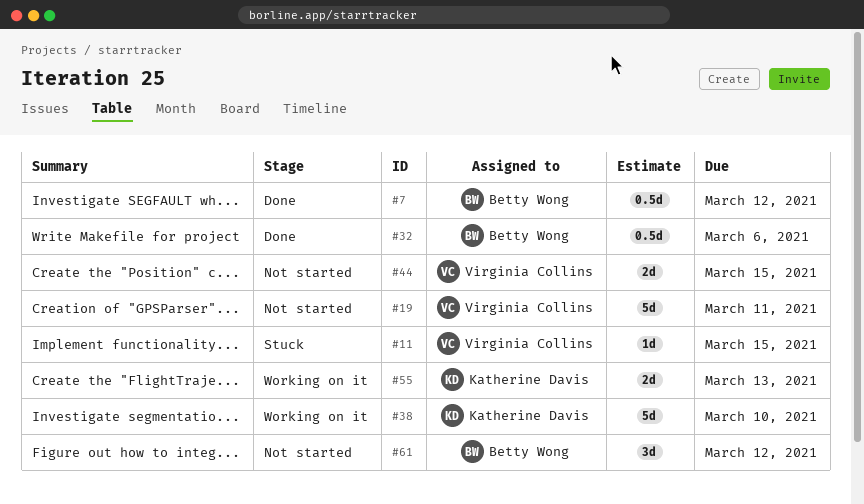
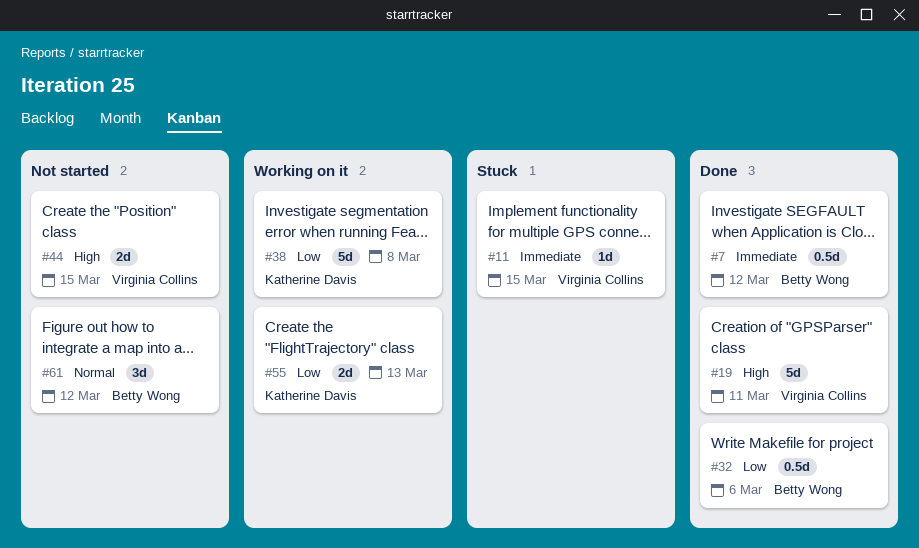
#19, status: Not started -> Done
#38, due: Mar 10 -> Mar 8

